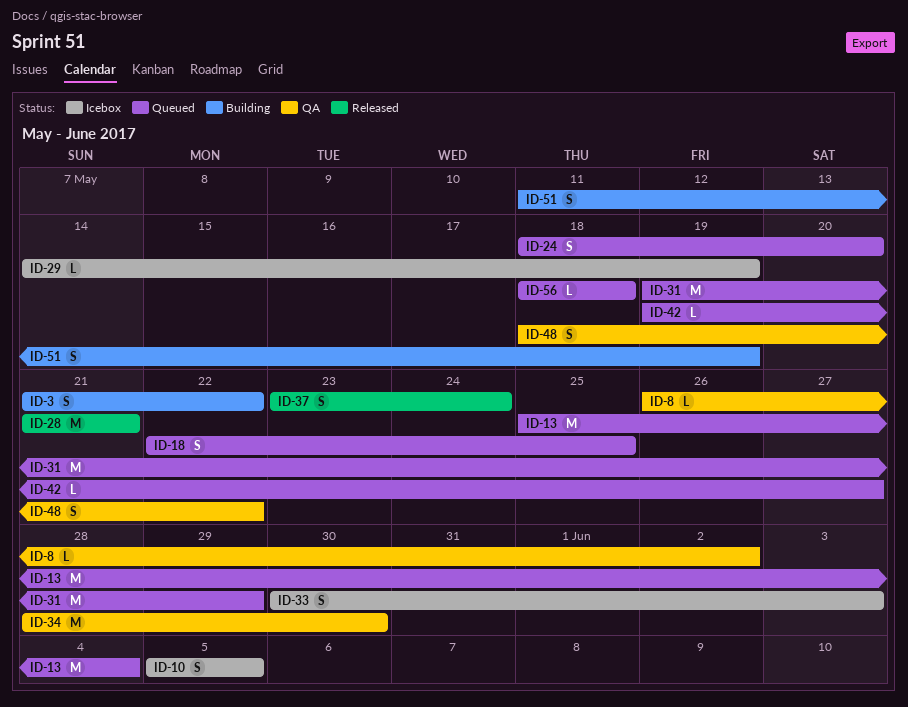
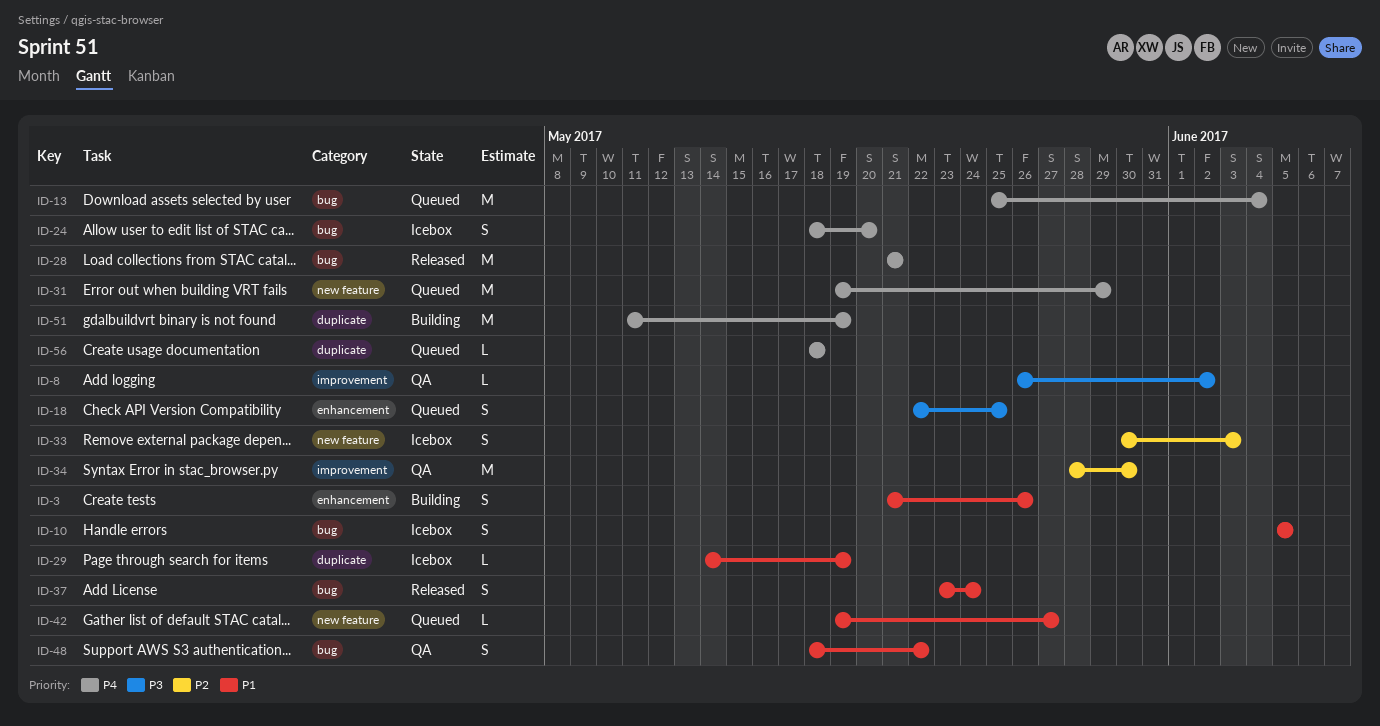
ID-3, due: May 22 -> May 26
ID-24, status: Queued -> Icebox
ID-51, estimate: S -> M

